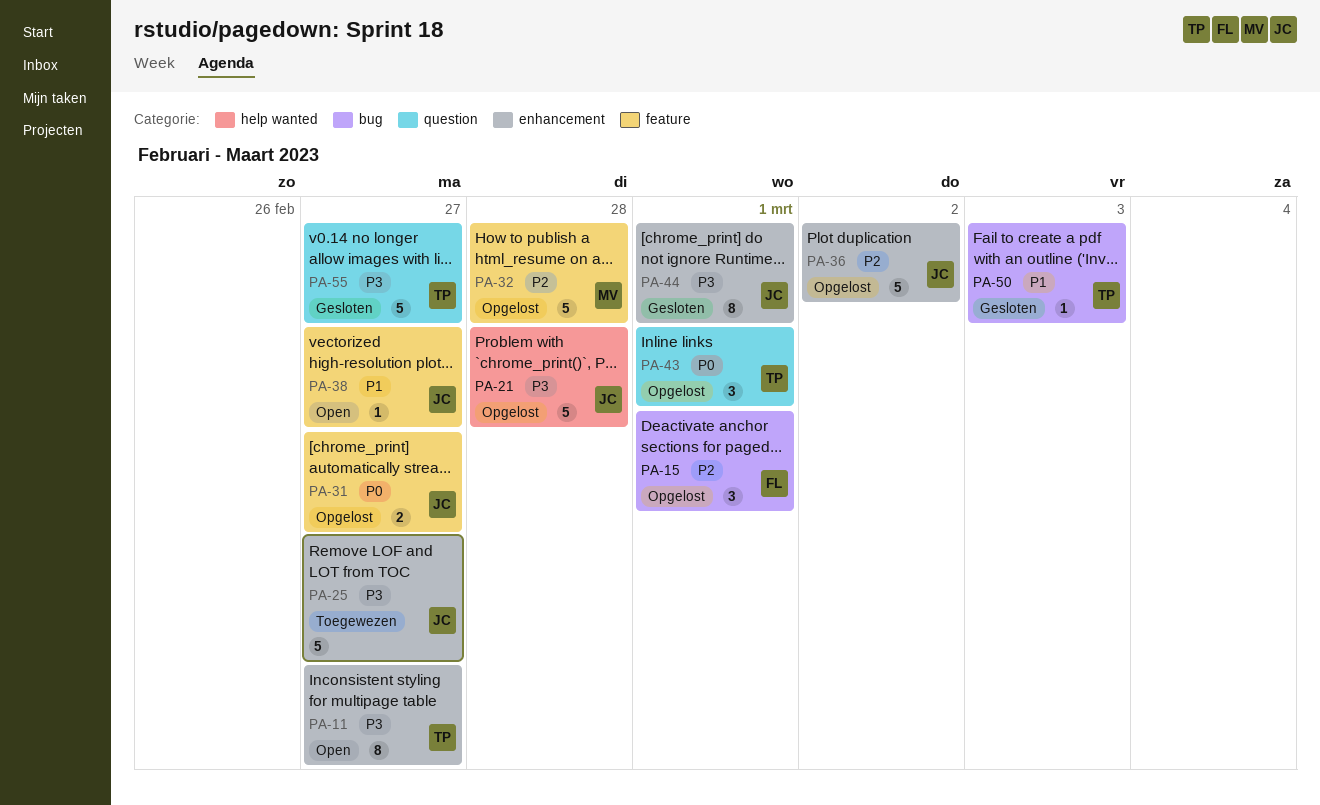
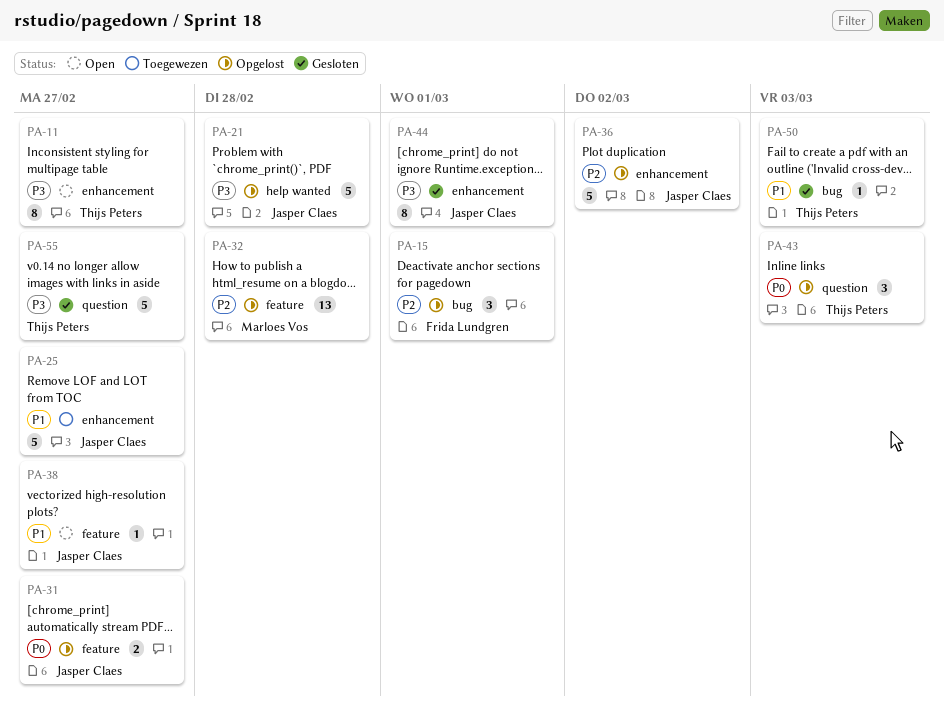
PA-25, priority: P3 -> P1
PA-32, estimate: 5 -> 13
PA-43, due: Mar 1 -> Mar 3

